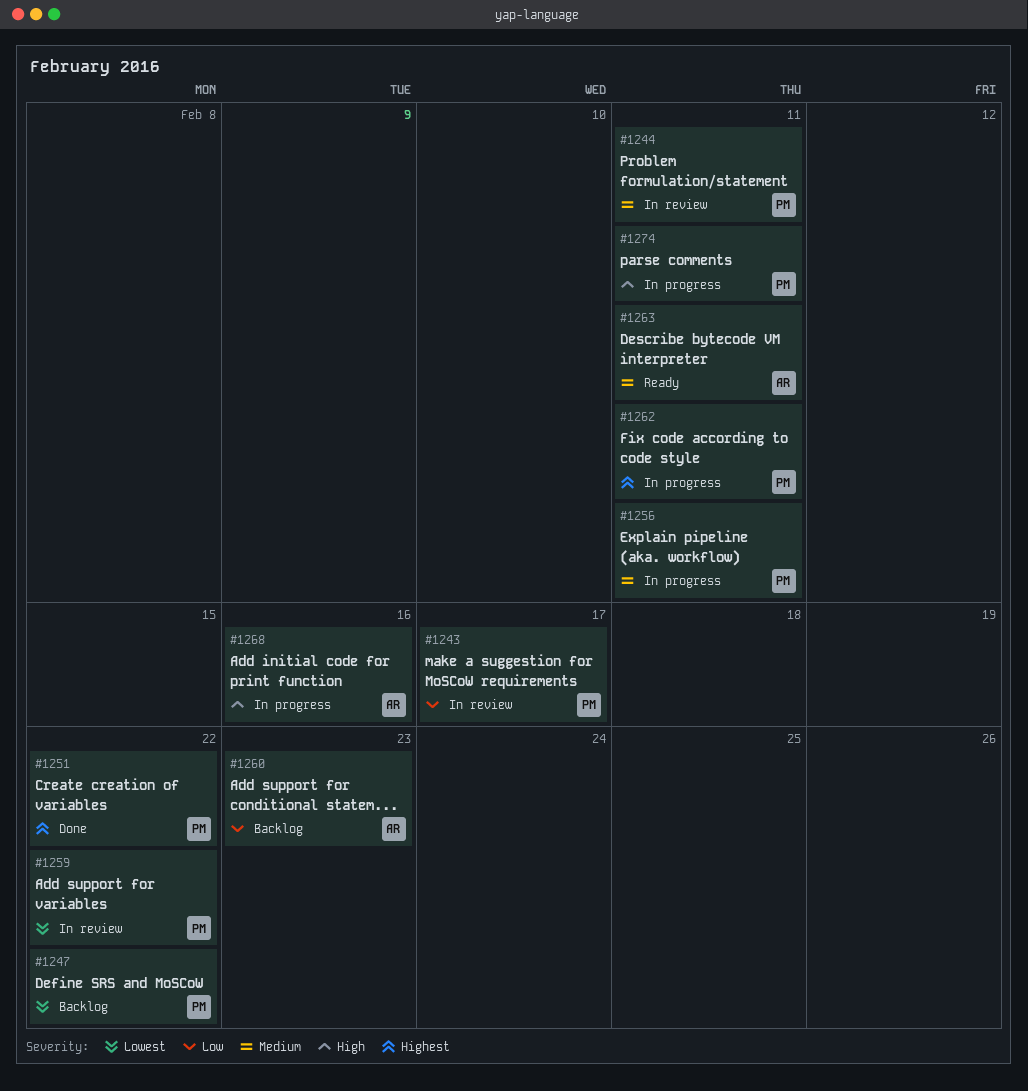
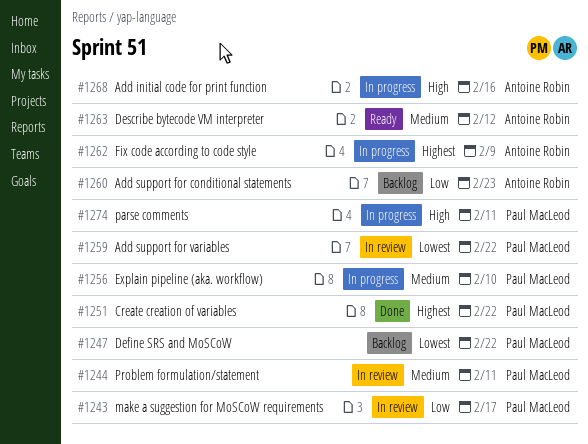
#1256, due: Feb 11 -> Feb 10
#1262, owner: Paul MacLeod -> Antoine Robin
#1262, due: Feb 11 -> Feb 9
#1263, due: Feb 11 -> Feb 12

